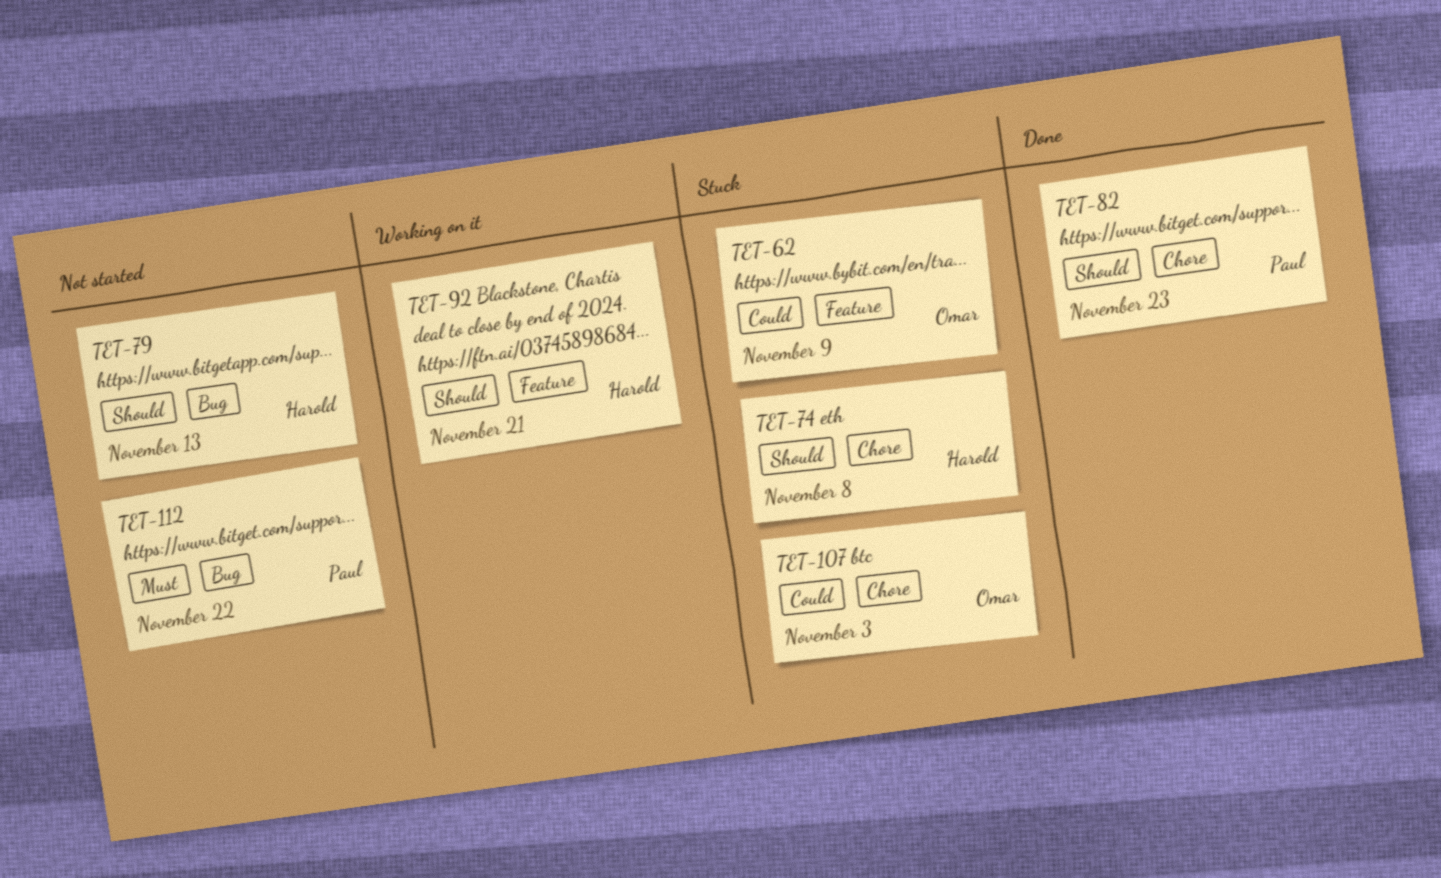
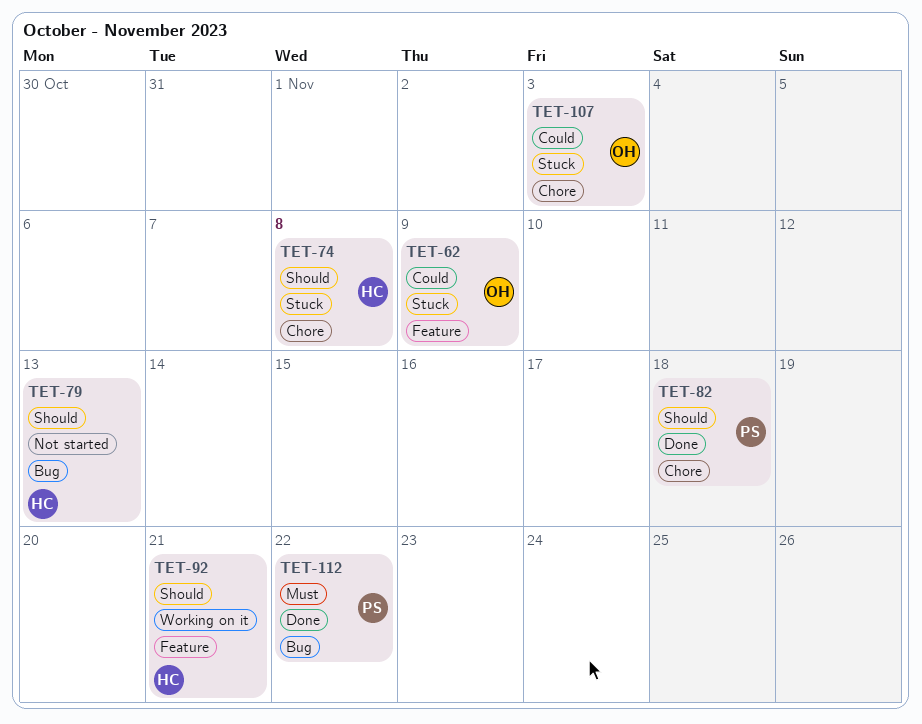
TET-82, due: Nov 23 -> Nov 18
TET-112, status: Not started -> Done

